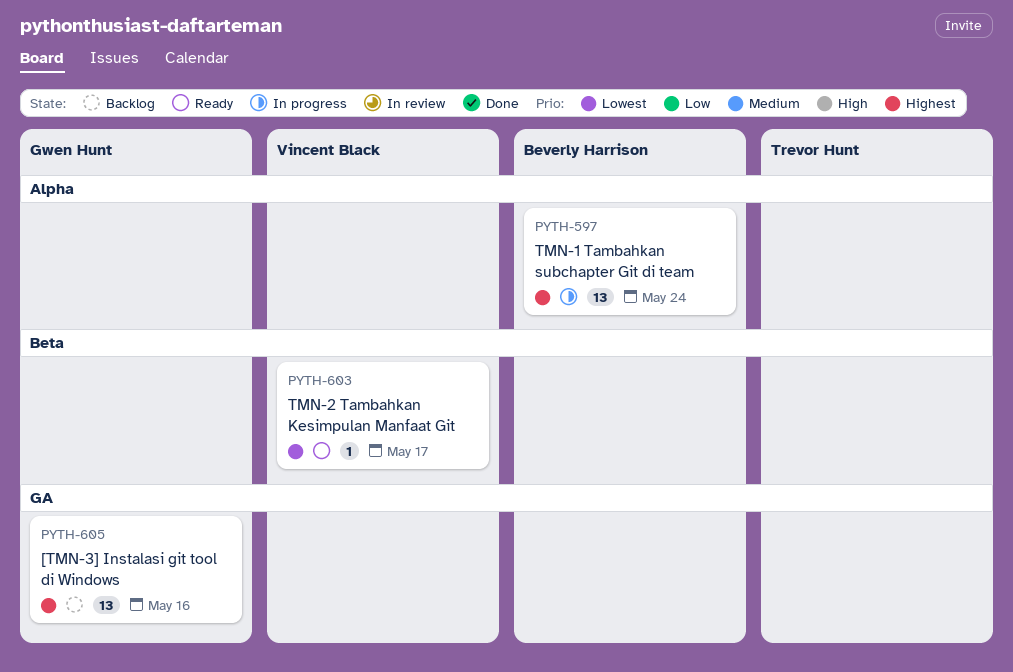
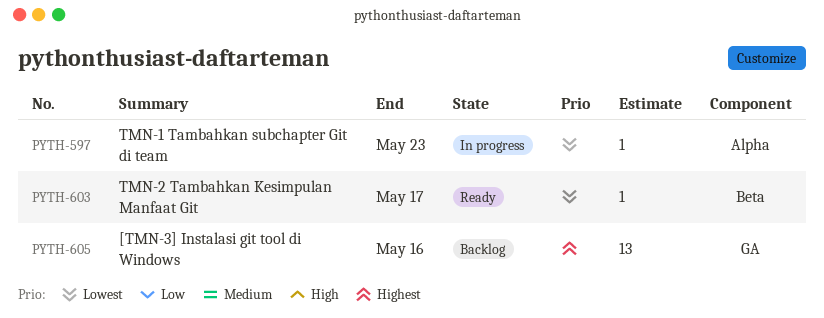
PYTH-597, priority: Highest -> Lowest
PYTH-597, estimate: 13 -> 1
PYTH-597, due: May 24 -> May 23

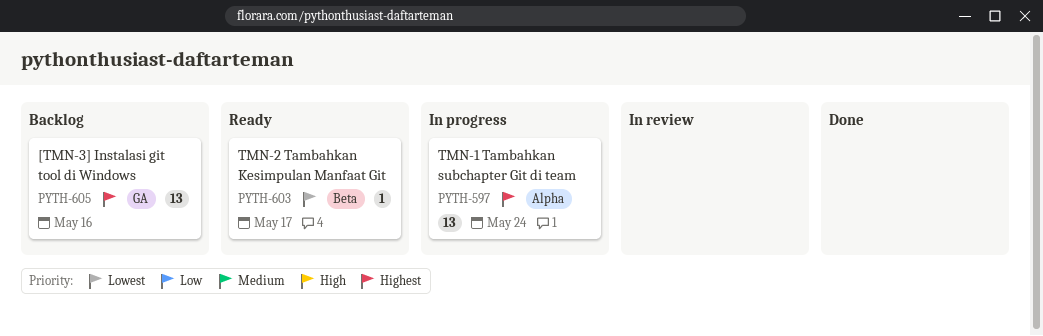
PYTH-597, priority: Lowest -> Highest
PYTH-597, estimate: 1 -> 13
PYTH-597, due: May 23 -> May 24

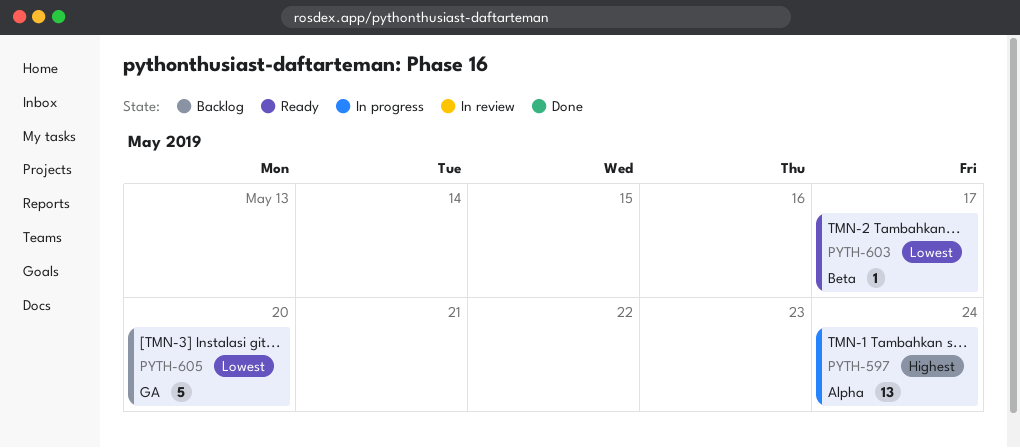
PYTH-605, priority: Highest -> Lowest
PYTH-605, estimate: 13 -> 5
PYTH-605, due: May 16 -> May 20

